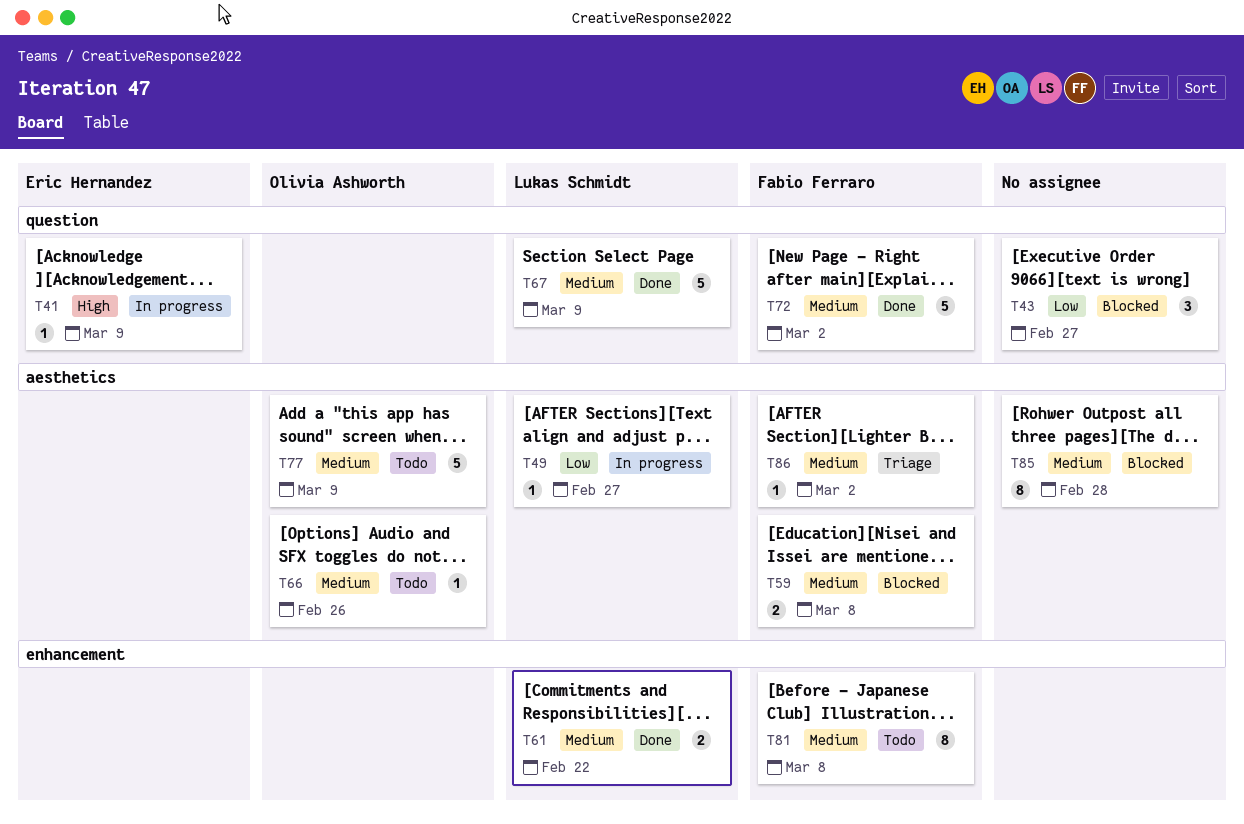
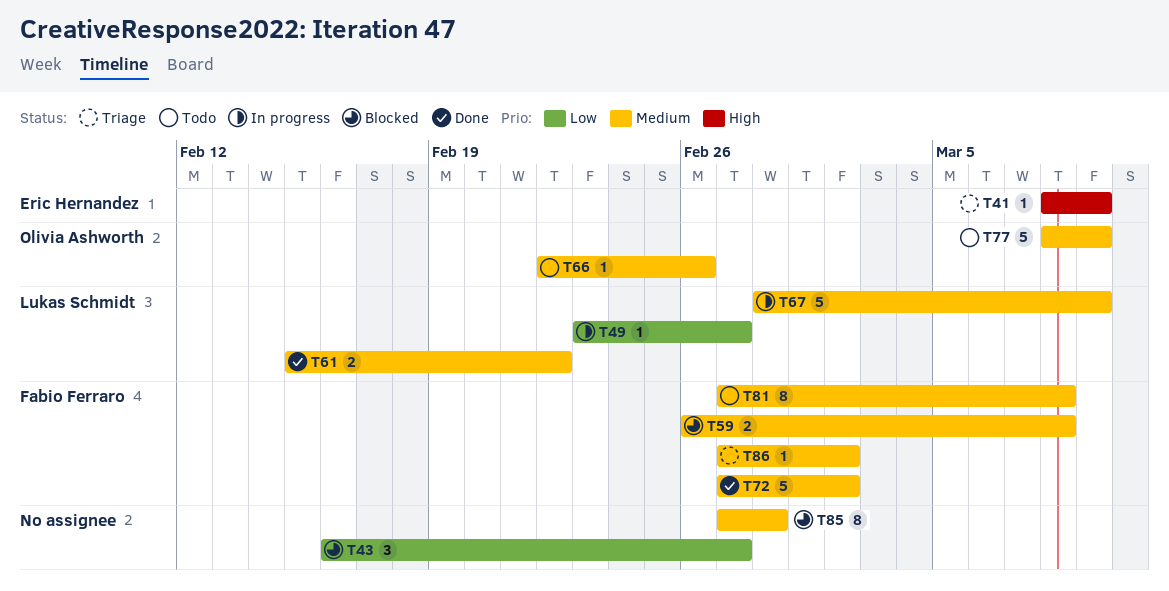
T41, status: In progress -> Triage
T67, status: Done -> In progress

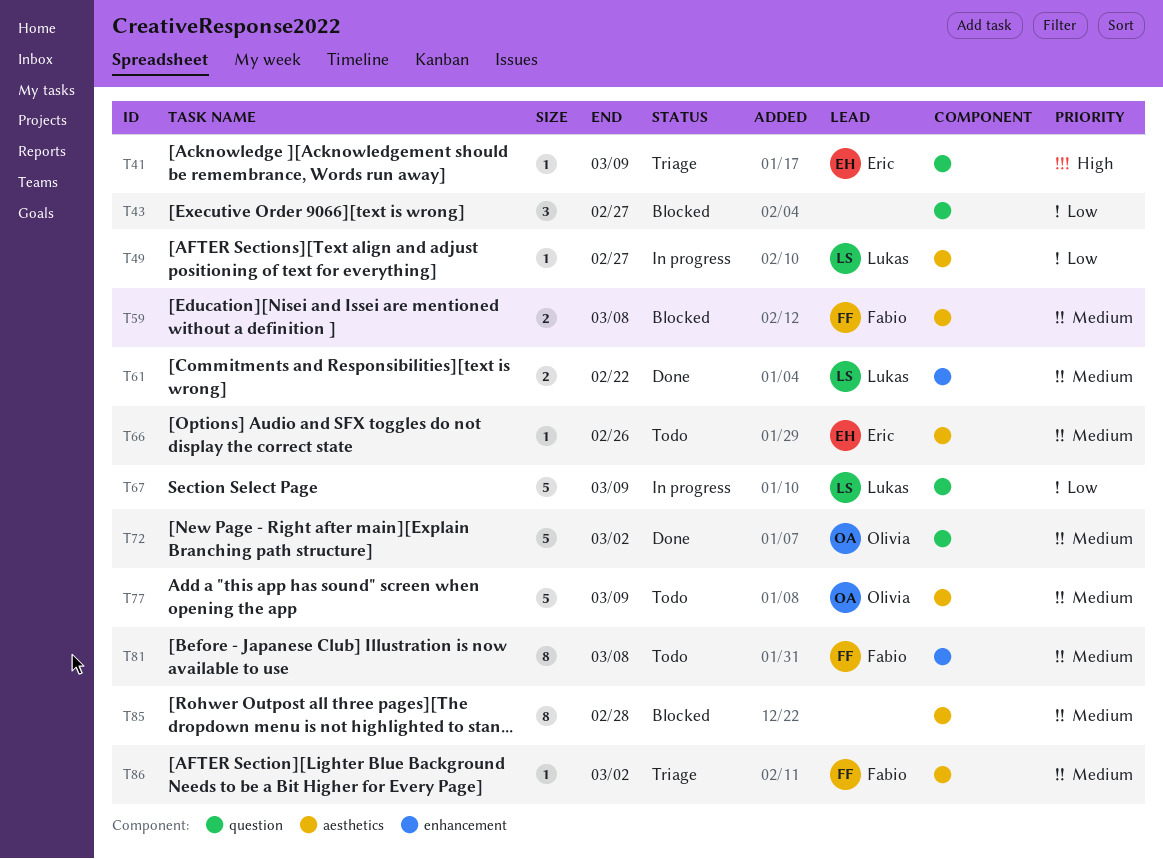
T66, owner: Olivia Ashworth -> Eric Hernandez
T67, priority: Medium -> Low
T72, owner: Fabio Ferraro -> Olivia Ashworth

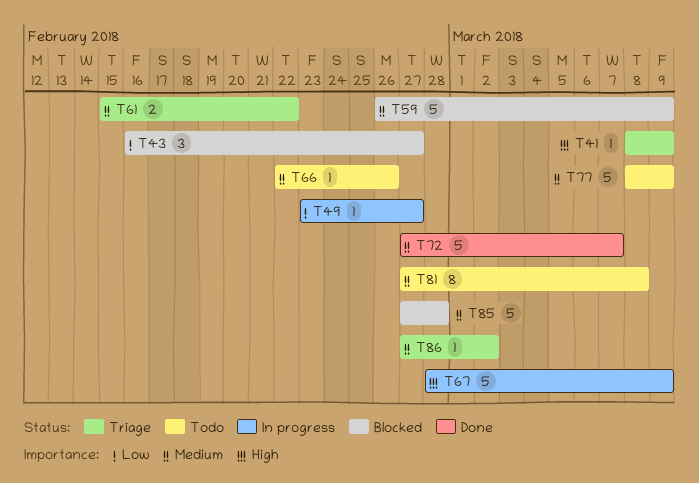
T59, estimate: 2 -> 5
T59, due: Mar 8 -> Mar 9
T61, status: Done -> Triage
T67, priority: Low -> High
T72, due: Mar 2 -> Mar 7
T85, estimate: 8 -> 5

